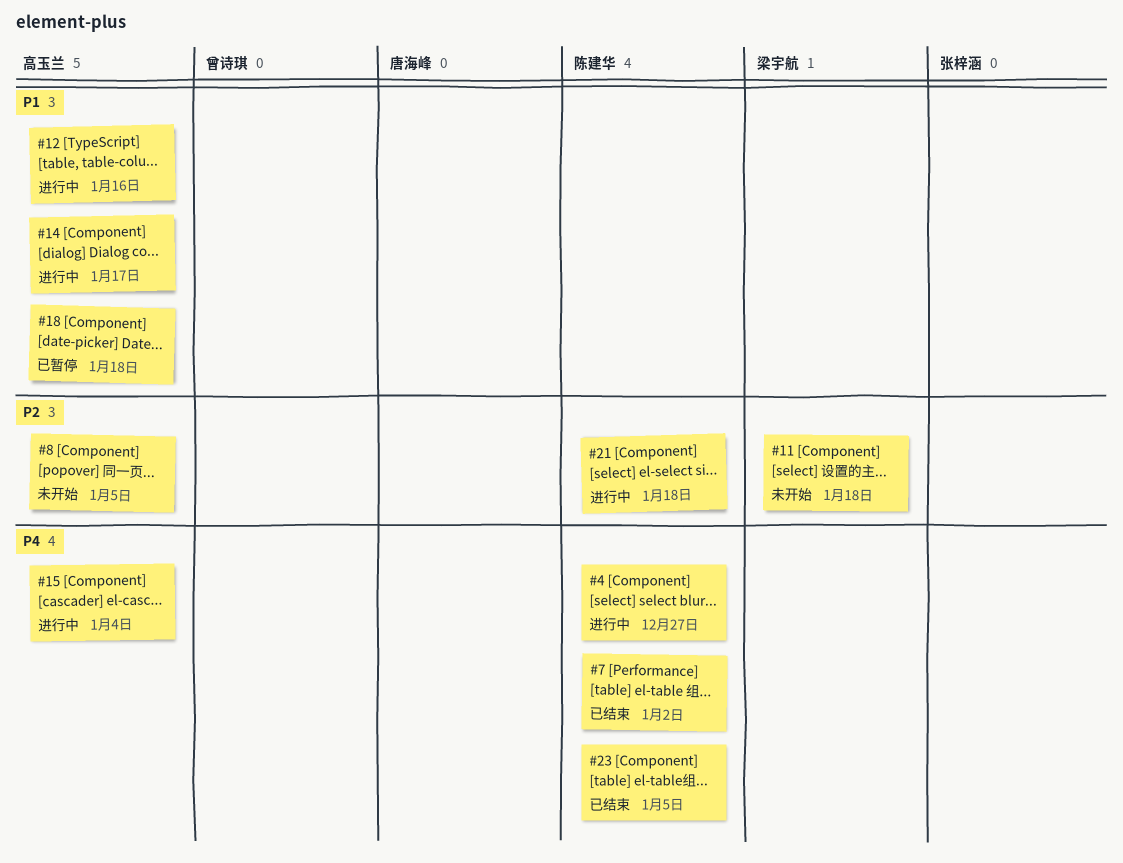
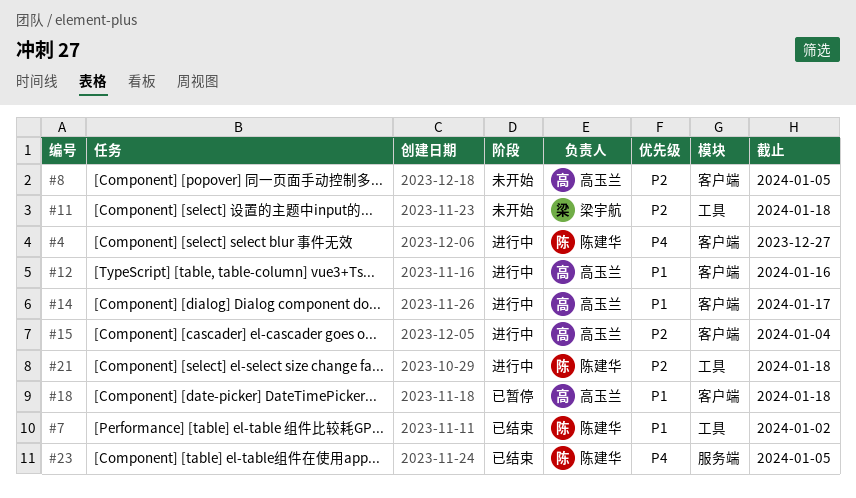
#7, priority: P4 -> P1
#15, priority: P4 -> P2

